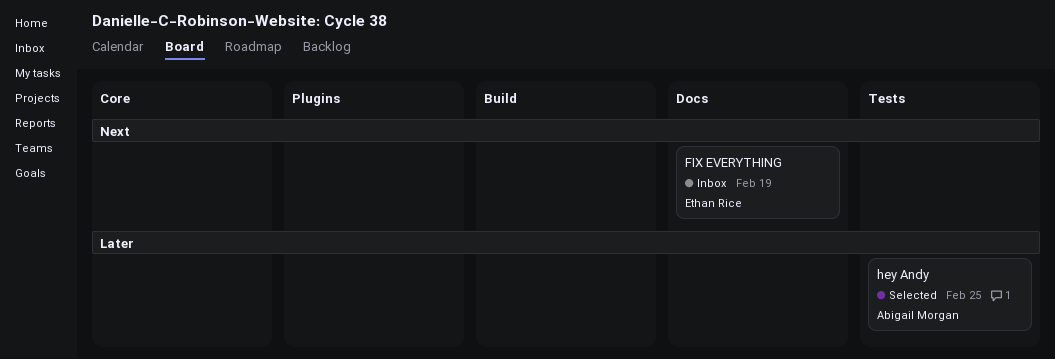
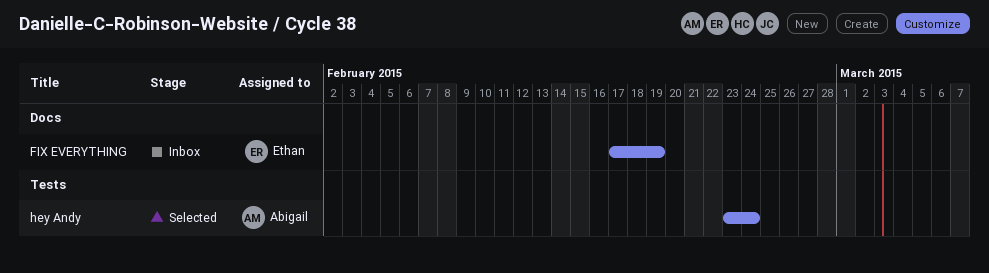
hey Andy, due: Feb 25 -> Feb 24

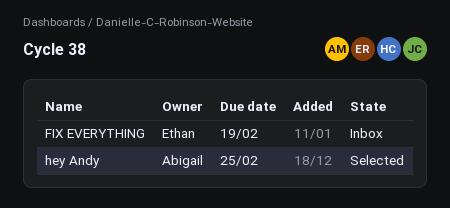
hey Andy, due: Feb 24 -> Feb 25

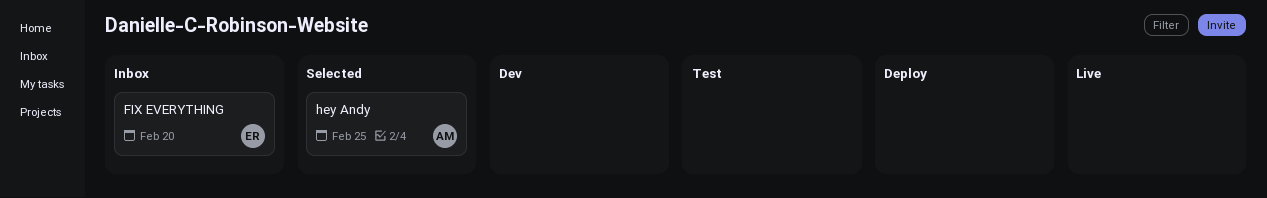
FIX EVERYTHING, due: Feb 19 -> Feb 20

